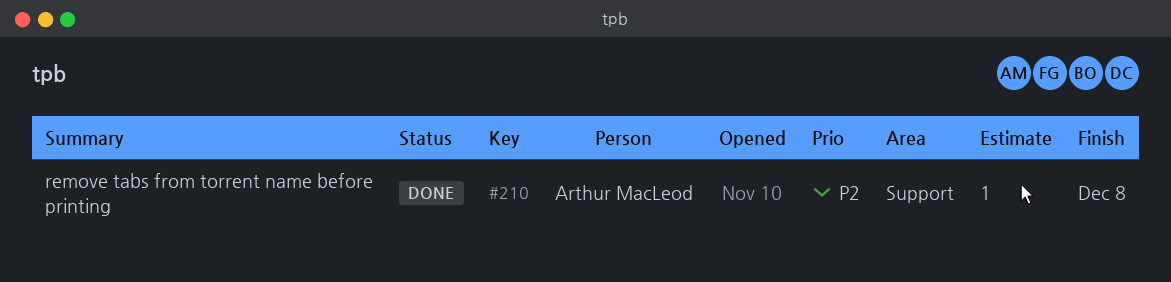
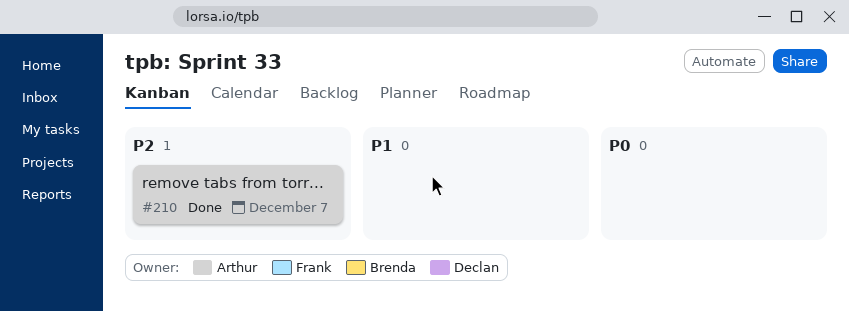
#210, due: Dec 8 -> Dec 7

